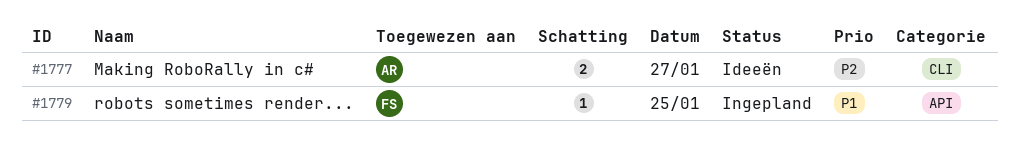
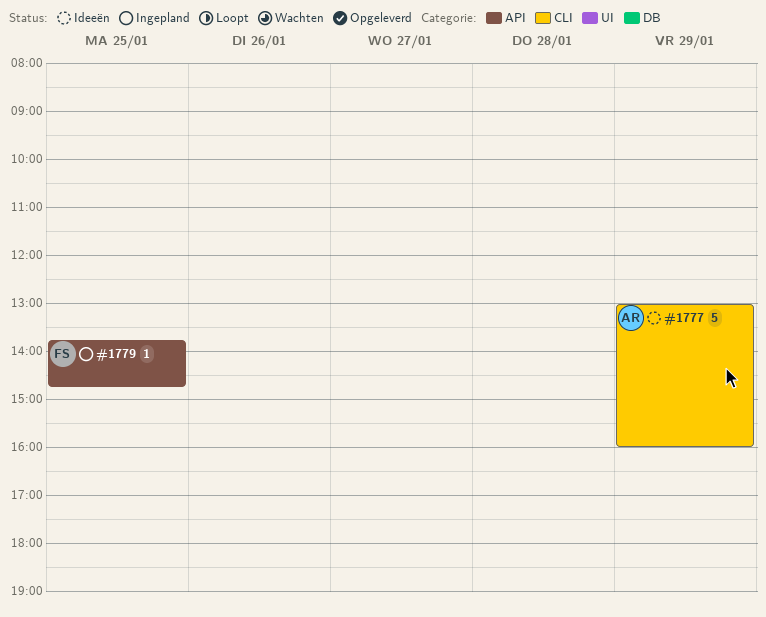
#1777, estimate: 2 -> 5
#1777, day: Jan 27 -> Jan 29

